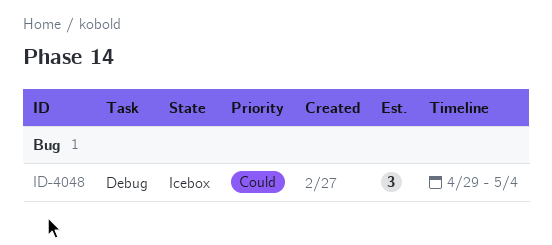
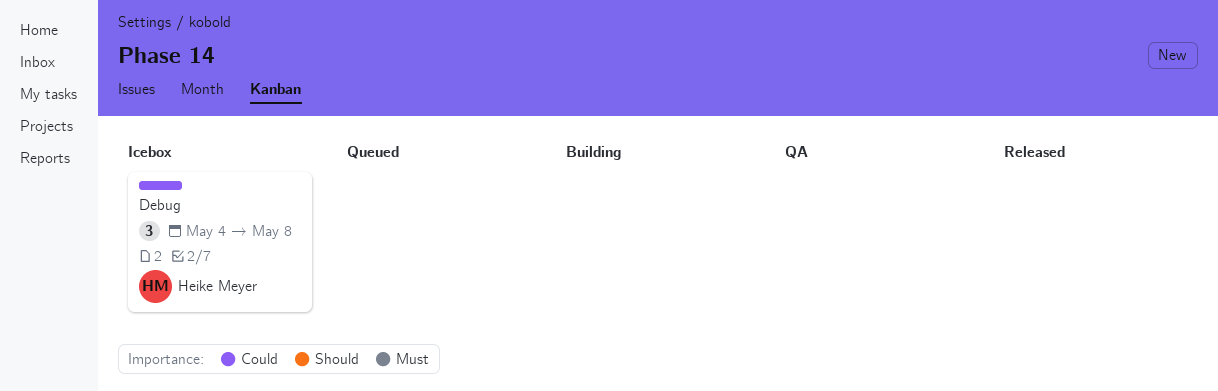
Debug, start: Apr 29 -> May 4
Debug, due: May 4 -> May 8

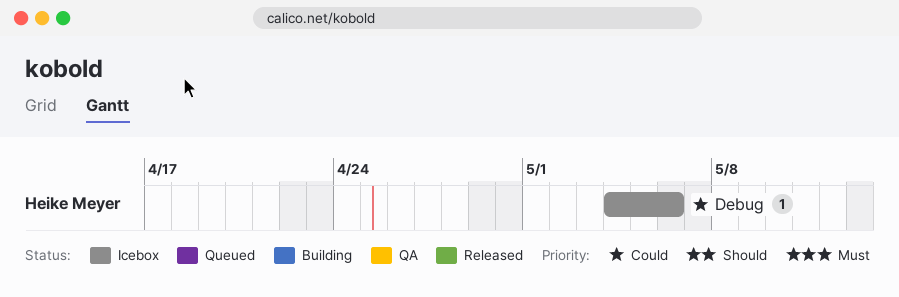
Debug, estimate: 3 -> 1
Debug, due: May 8 -> May 6

